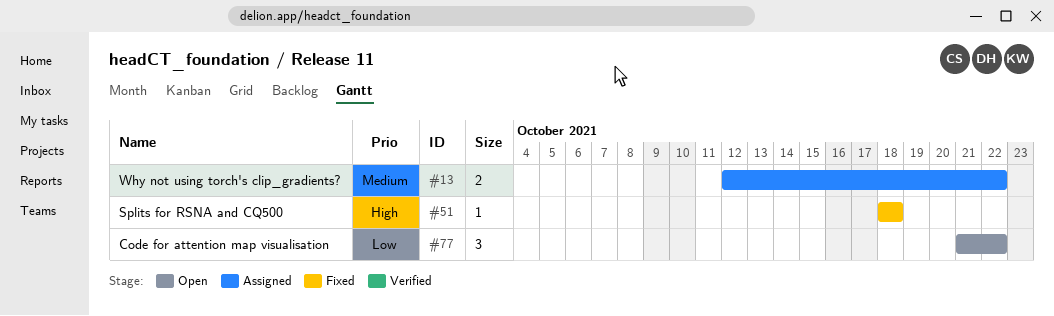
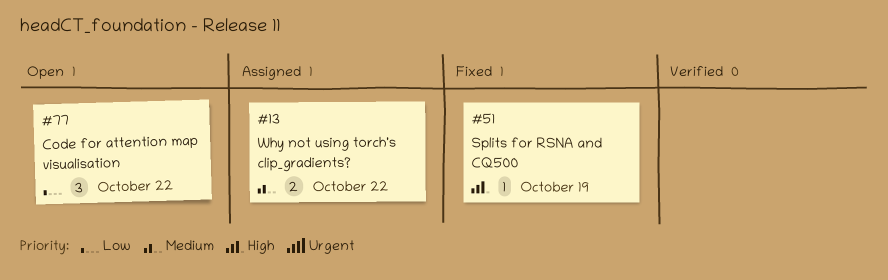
#51, due: Oct 18 -> Oct 19

